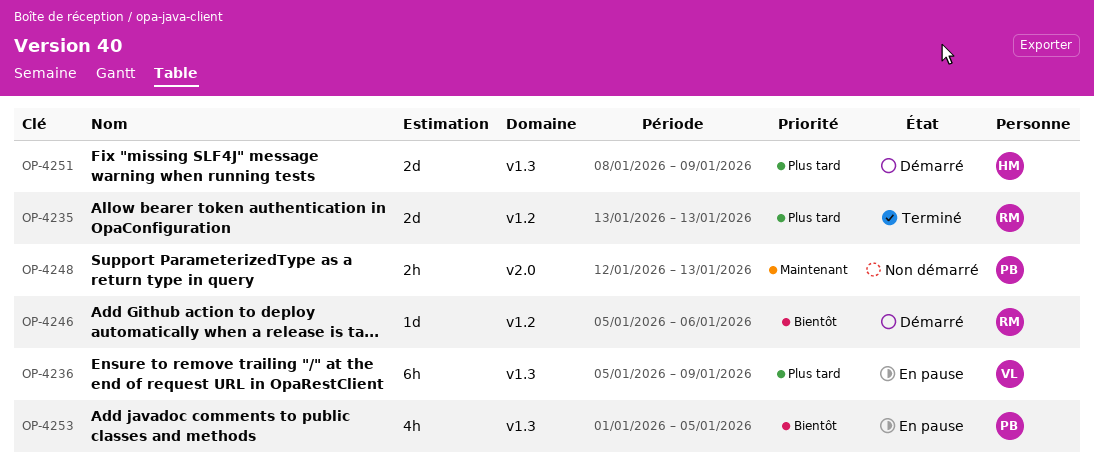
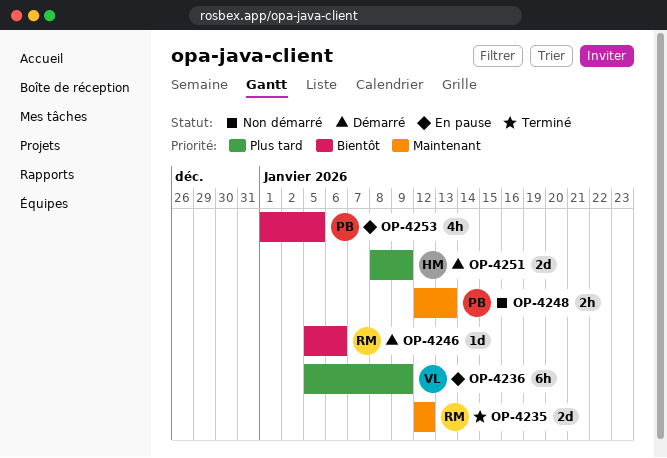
OP-4235, priority: Plus tard -> Maintenant
OP-4235, start: Jan 13 -> Jan 12
OP-4235, due: Jan 13 -> Jan 12

